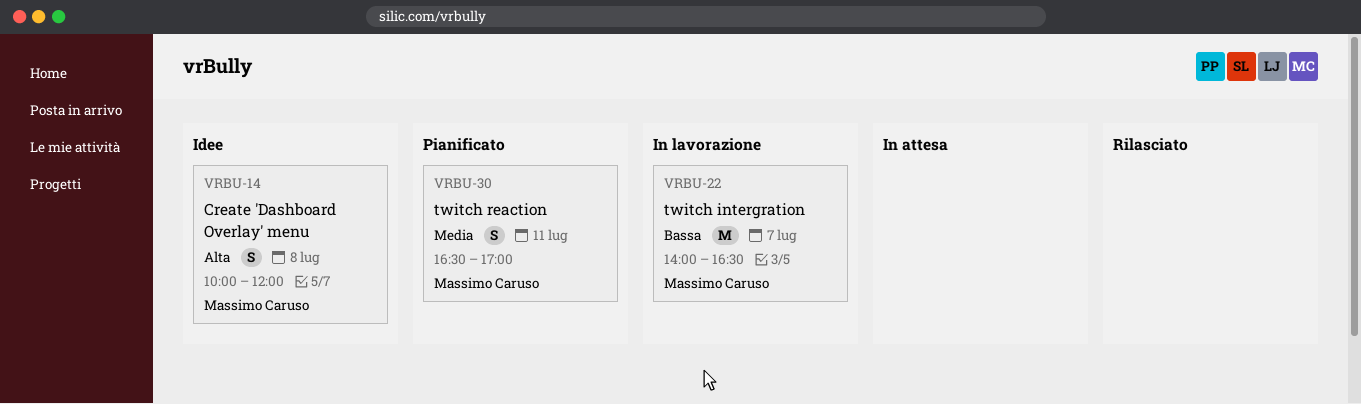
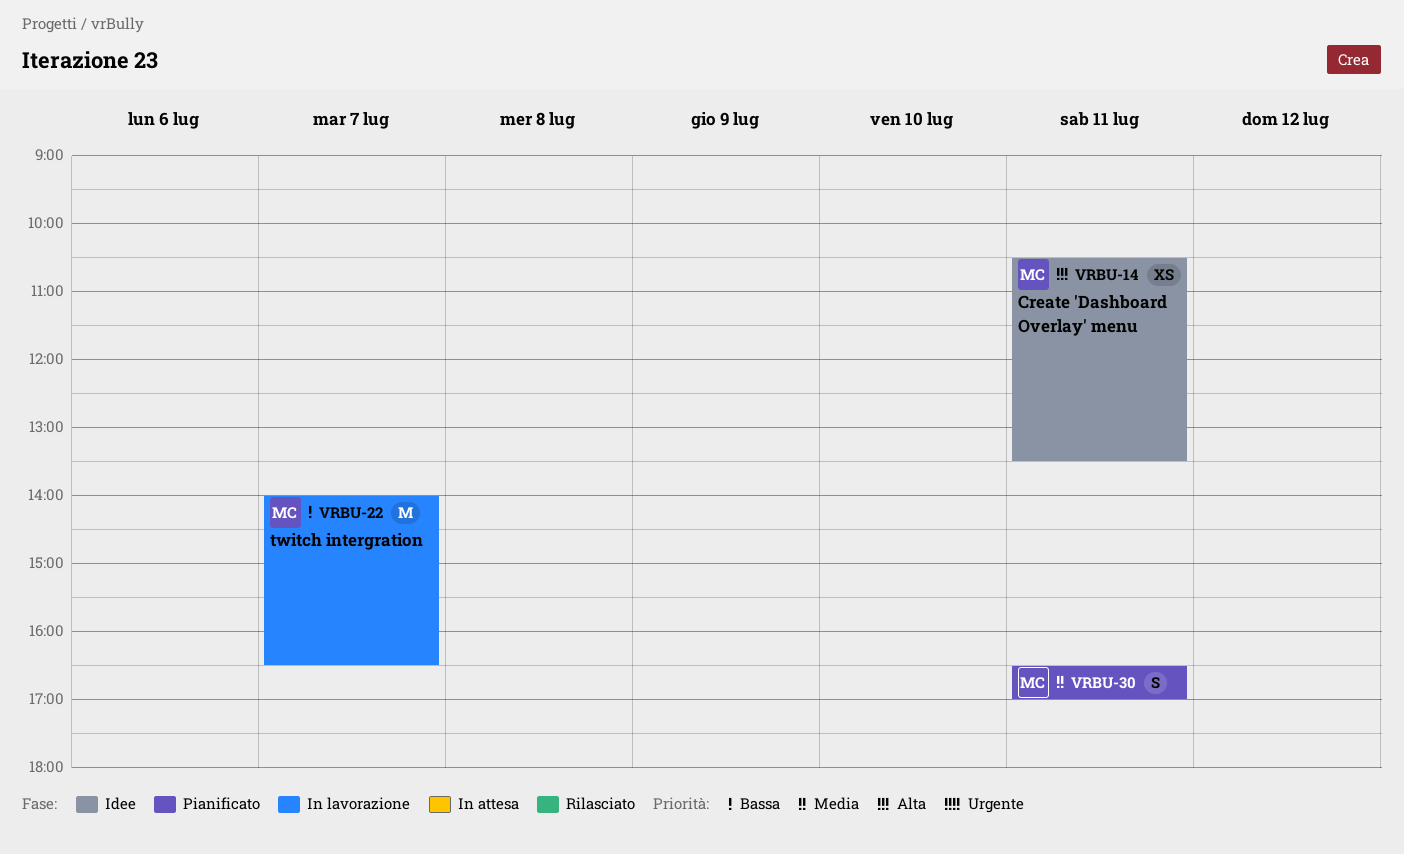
VRBU-14, estimate: S -> XS
VRBU-14, day: Jul 8 -> Jul 11
VRBU-14, begins: 10:00 -> 10:30
VRBU-14, ends: 12:00 -> 13:30

